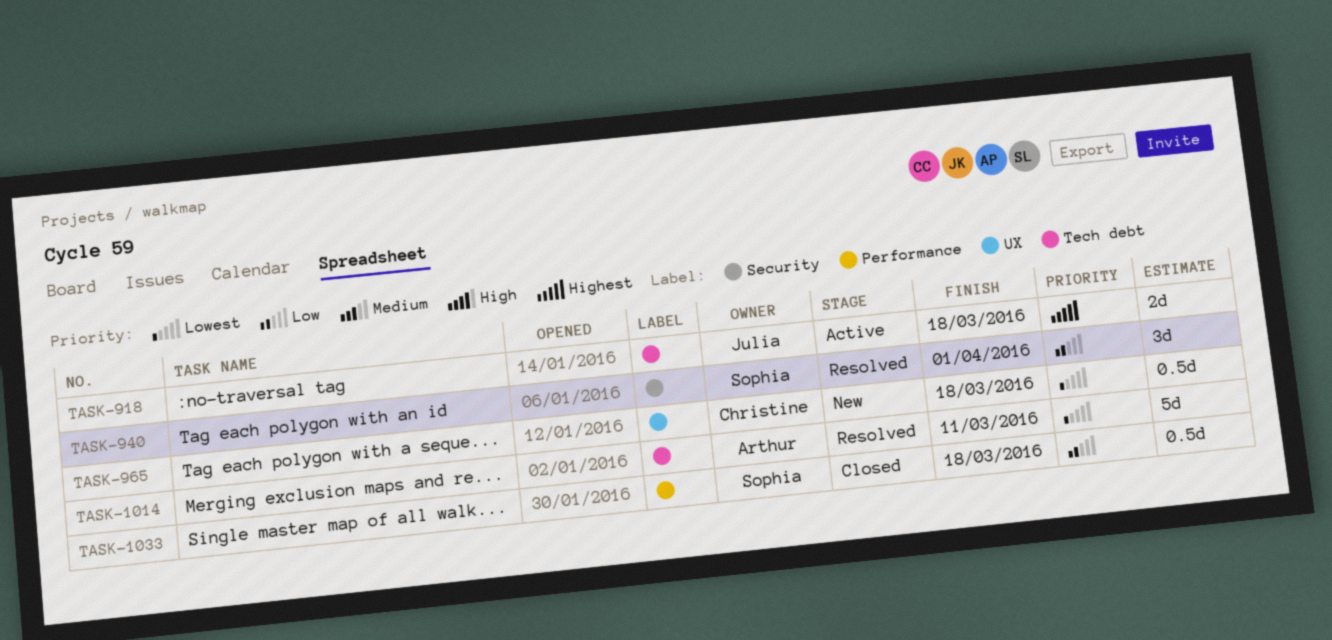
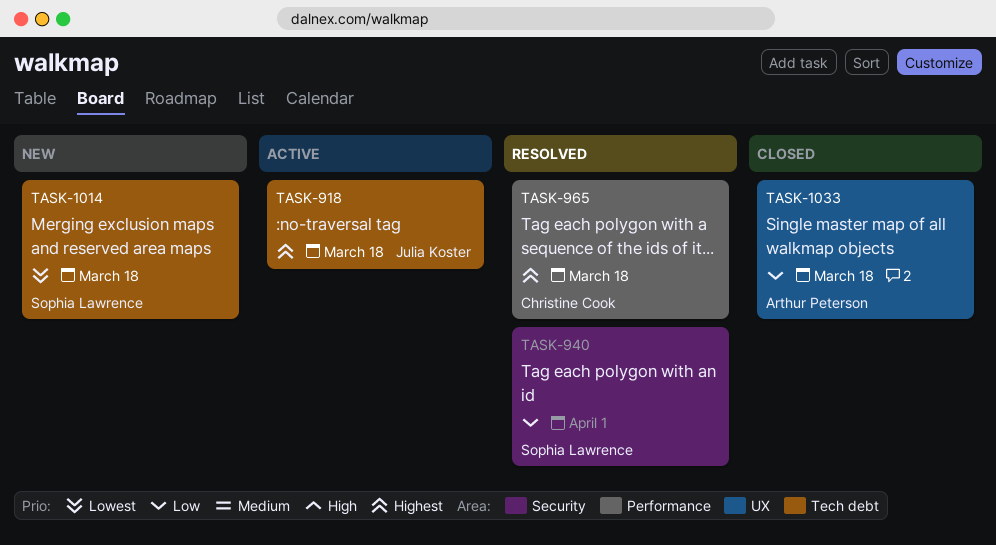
TASK-965, status: New -> Resolved
TASK-965, priority: Lowest -> Highest
TASK-965, label: UX -> Performance
TASK-1014, status: Resolved -> New
TASK-1014, owner: Arthur Peterson -> Sophia Lawrence
TASK-1014, due: Mar 11 -> Mar 18
TASK-1033, owner: Sophia Lawrence -> Arthur Peterson
TASK-1033, label: Performance -> UX

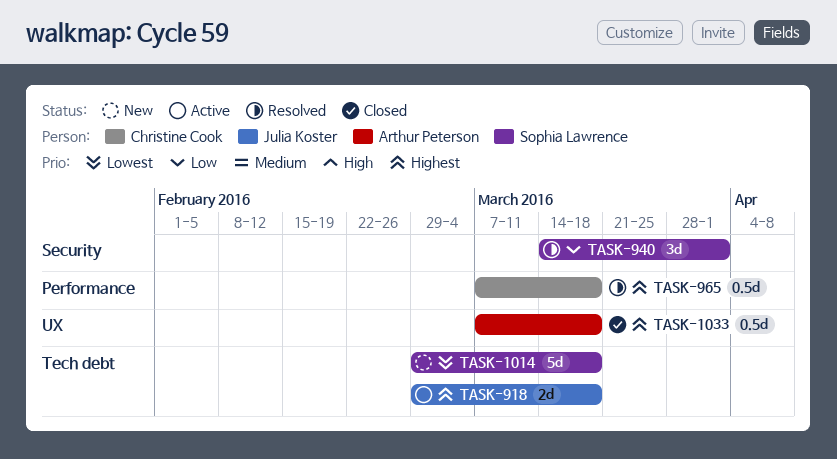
TASK-1033, priority: Low -> Highest

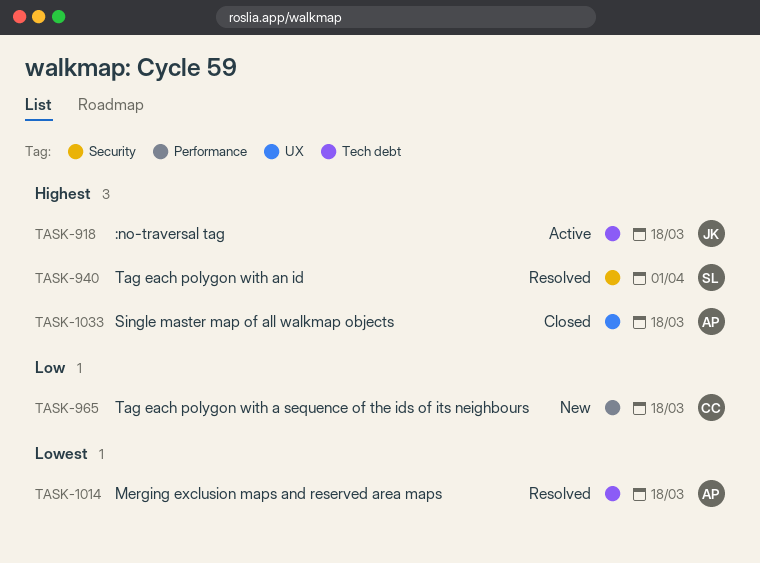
TASK-940, priority: Low -> Highest
TASK-965, status: Resolved -> New
TASK-965, priority: Highest -> Low
TASK-1014, status: New -> Resolved
TASK-1014, owner: Sophia Lawrence -> Arthur Peterson

